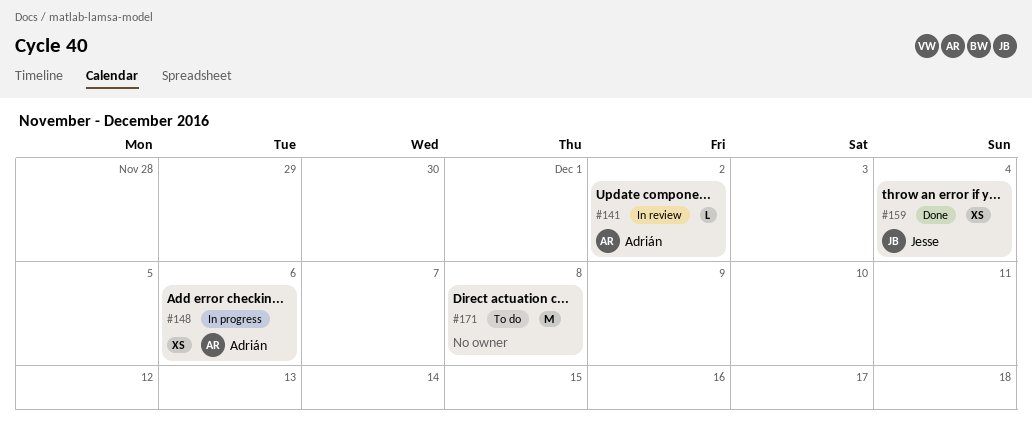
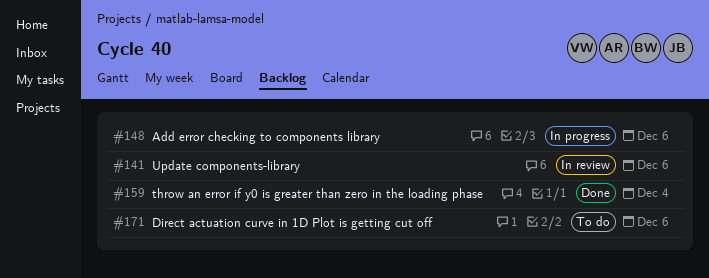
#141, due: Dec 2 -> Dec 6
#171, due: Dec 8 -> Dec 6

